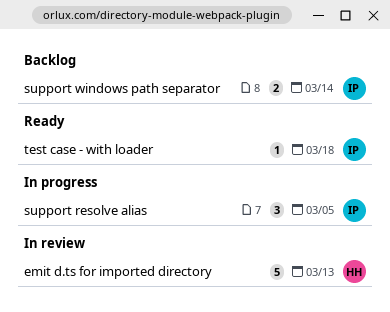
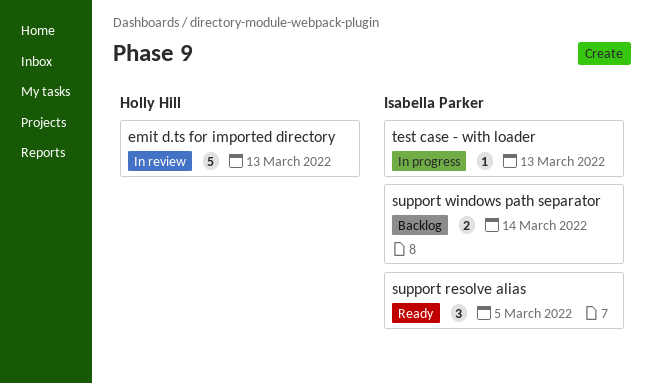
support resolve alias, status: In progress -> Ready
test case - with loader, status: Ready -> In progress
test case - with loader, due: Mar 18 -> Mar 13

